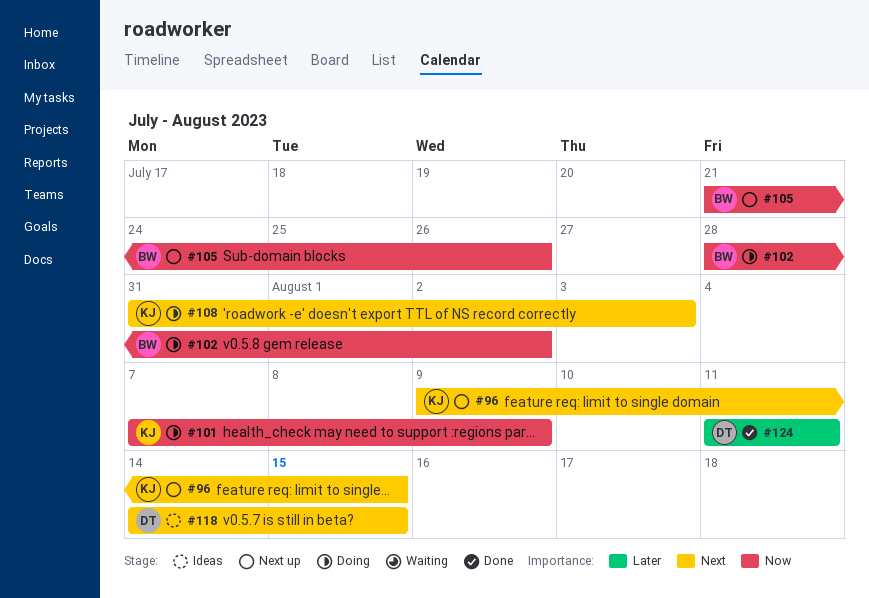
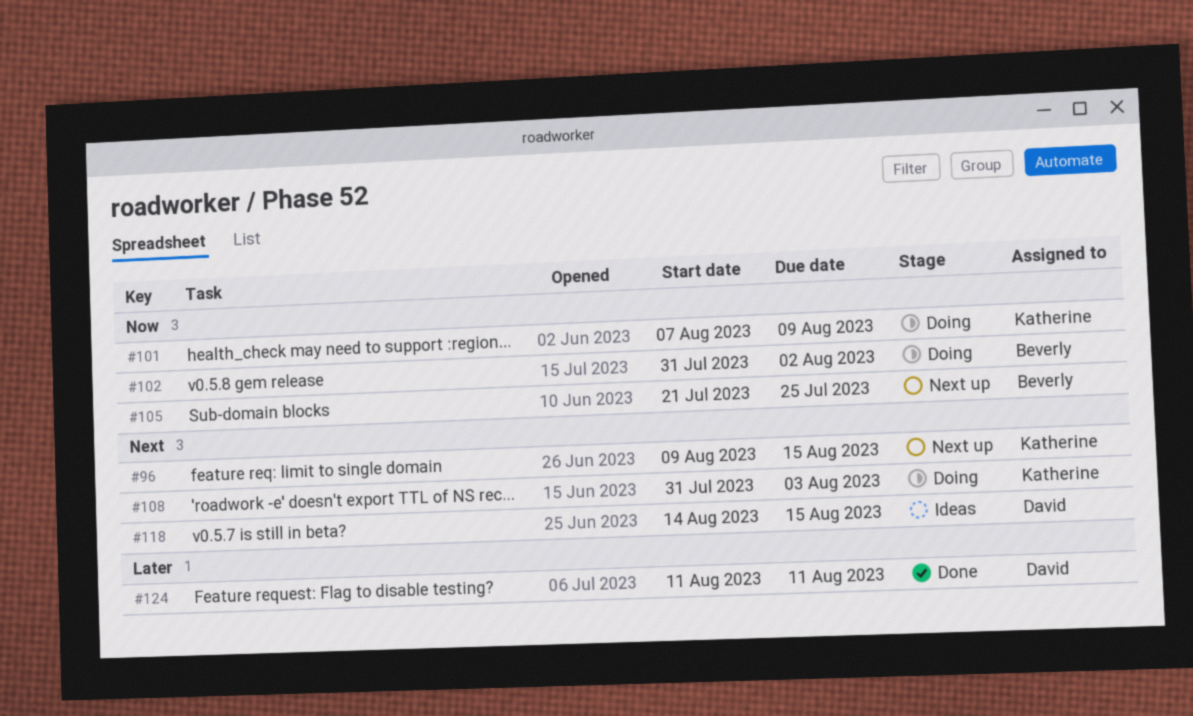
#102, start: Jul 28 -> Jul 31
#105, due: Jul 26 -> Jul 25

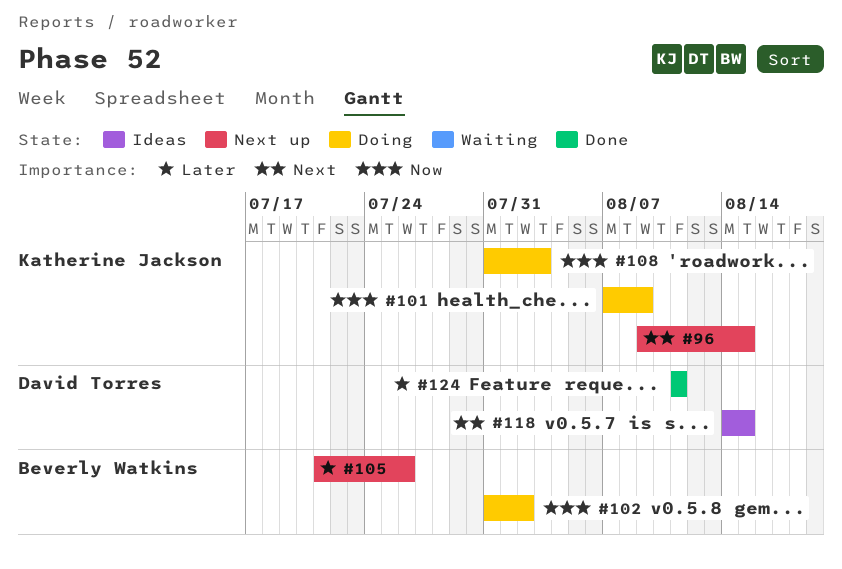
#105, priority: Now -> Later
#105, due: Jul 25 -> Jul 26
#108, priority: Next -> Now

